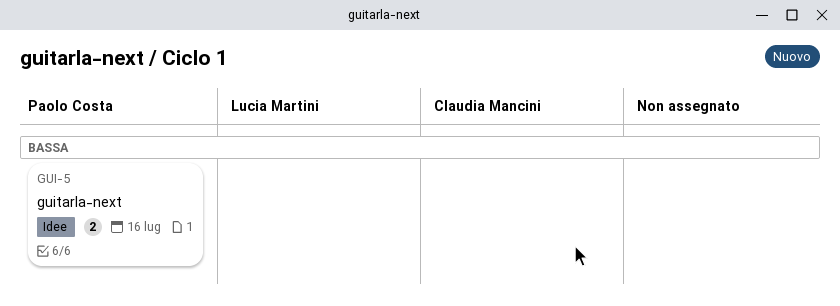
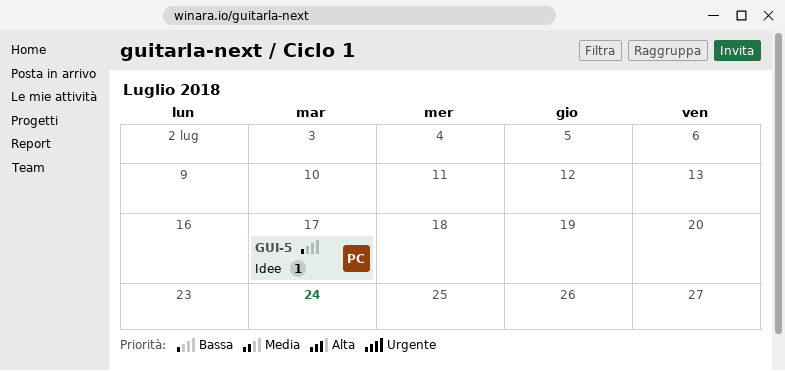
GUI-5, estimate: 2 -> 1
GUI-5, due: Jul 16 -> Jul 17

